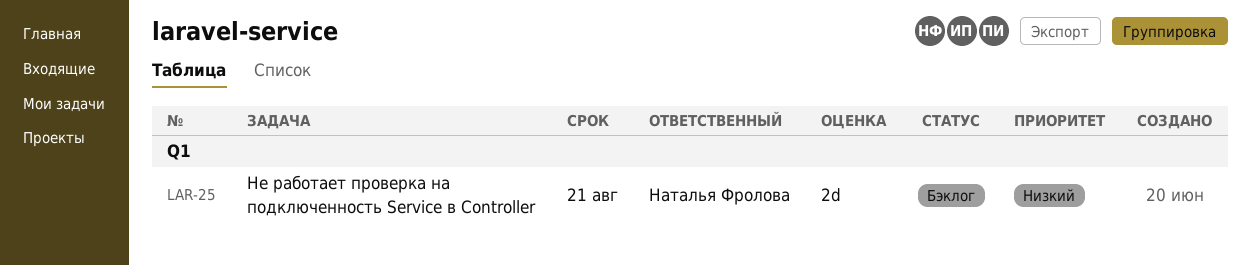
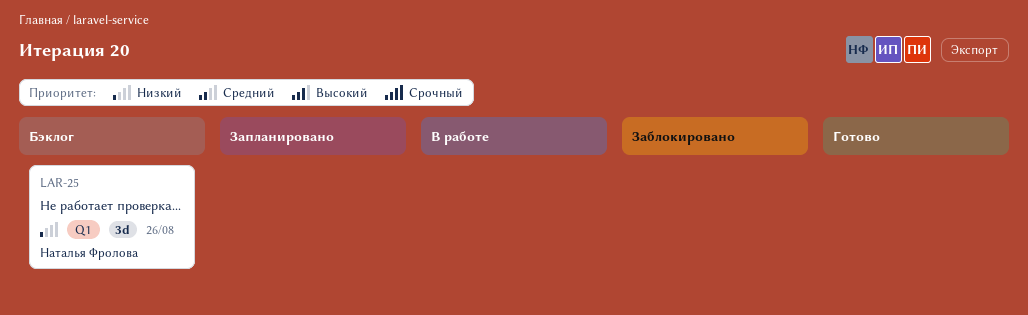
LAR-25, estimate: 2d -> 3d
LAR-25, due: Aug 21 -> Aug 26

